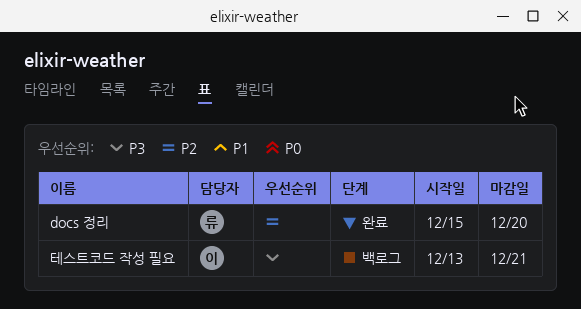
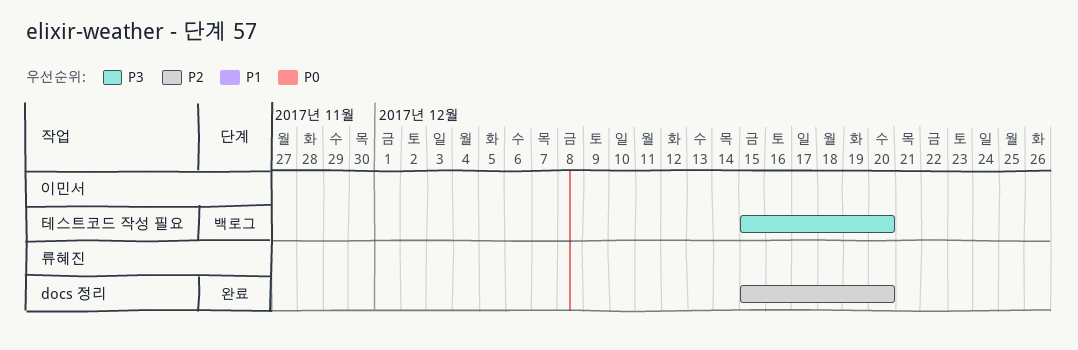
테스트코드 작성 필요, start: Dec 13 -> Dec 15
테스트코드 작성 필요, due: Dec 21 -> Dec 20

